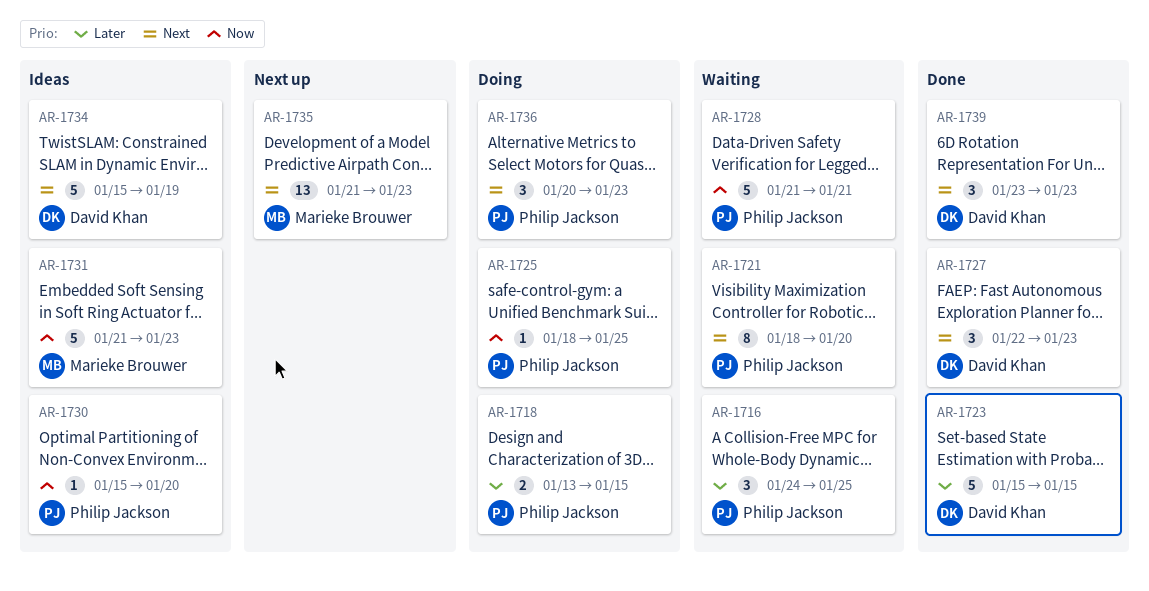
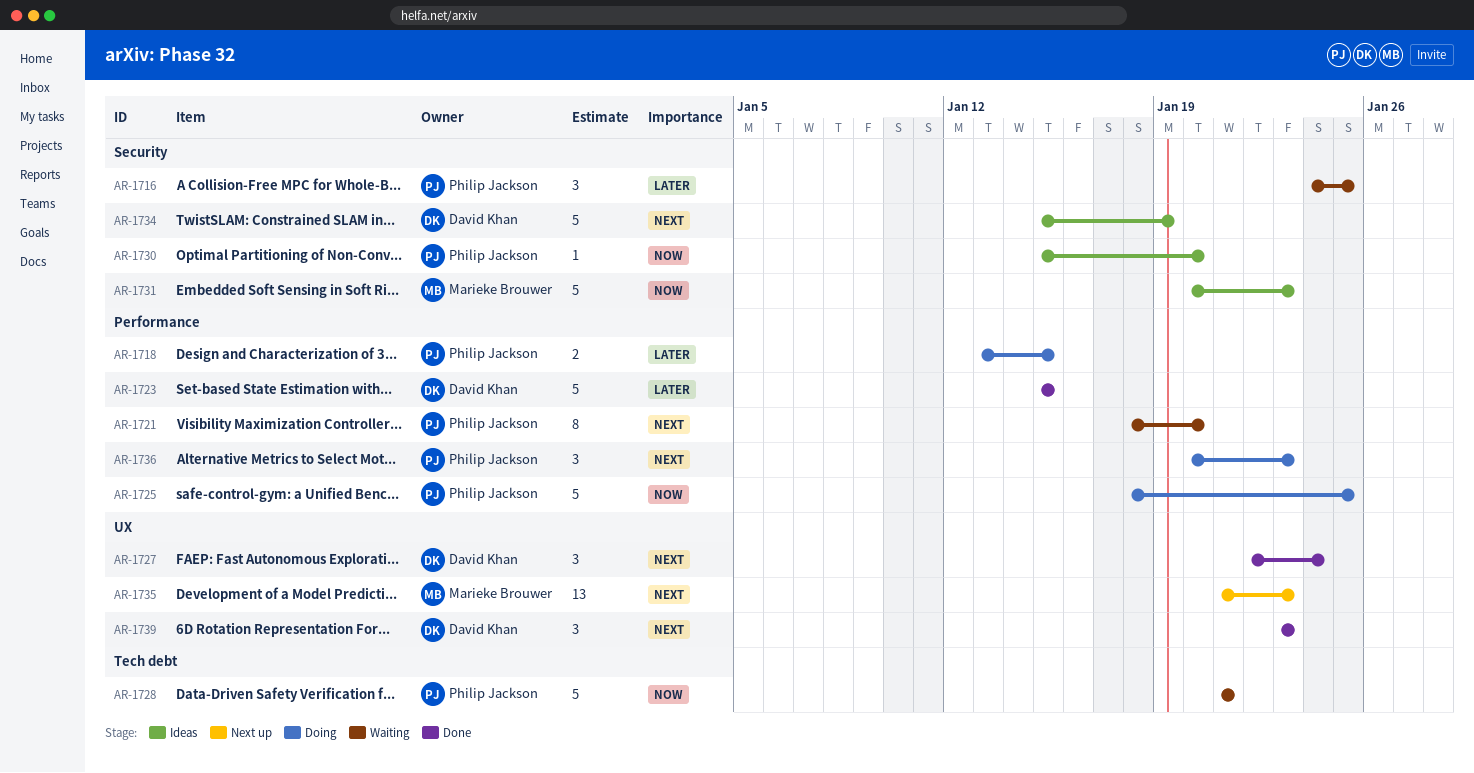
AR-1725, estimate: 1 -> 5
AR-1727, due: Jan 23 -> Jan 24
AR-1731, start: Jan 21 -> Jan 20

